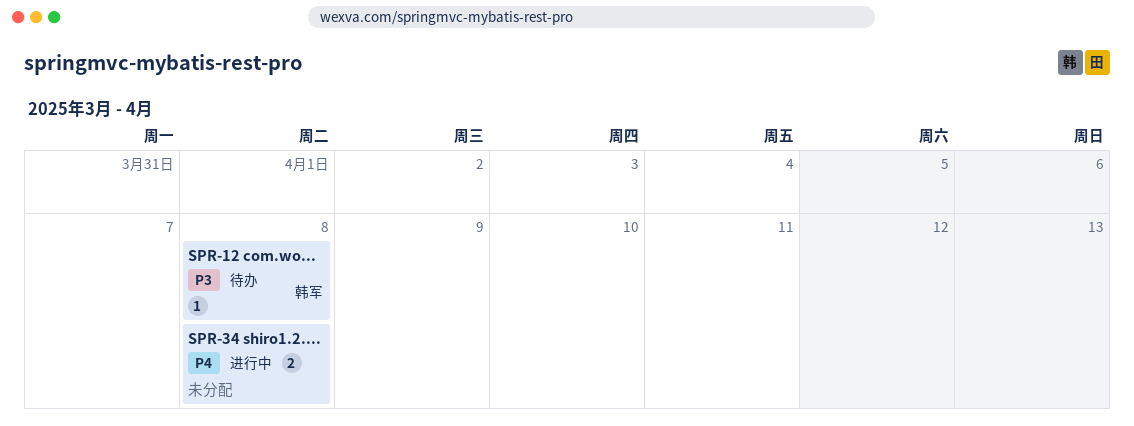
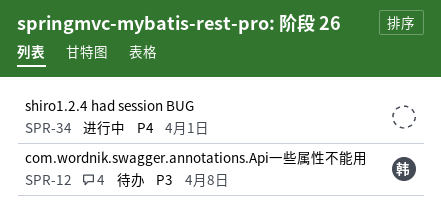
SPR-34, due: Apr 8 -> Apr 1

